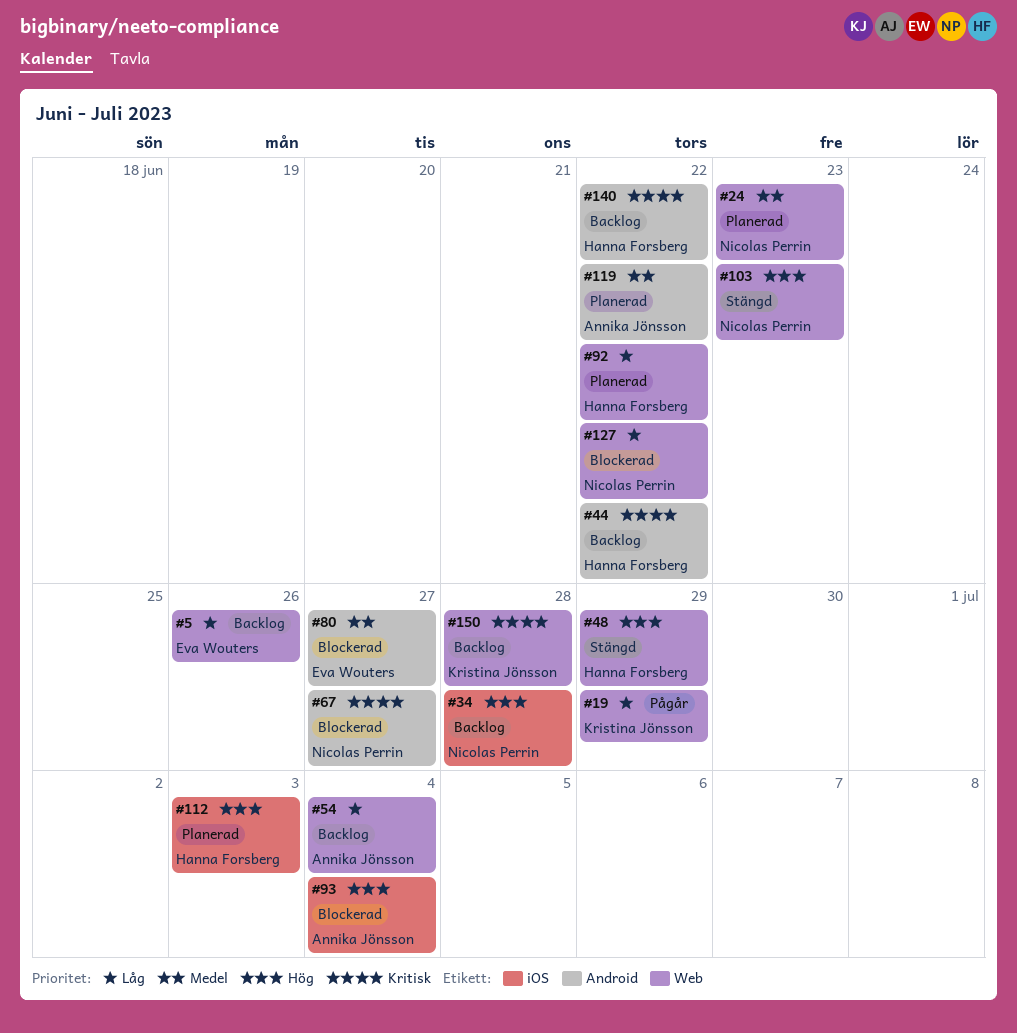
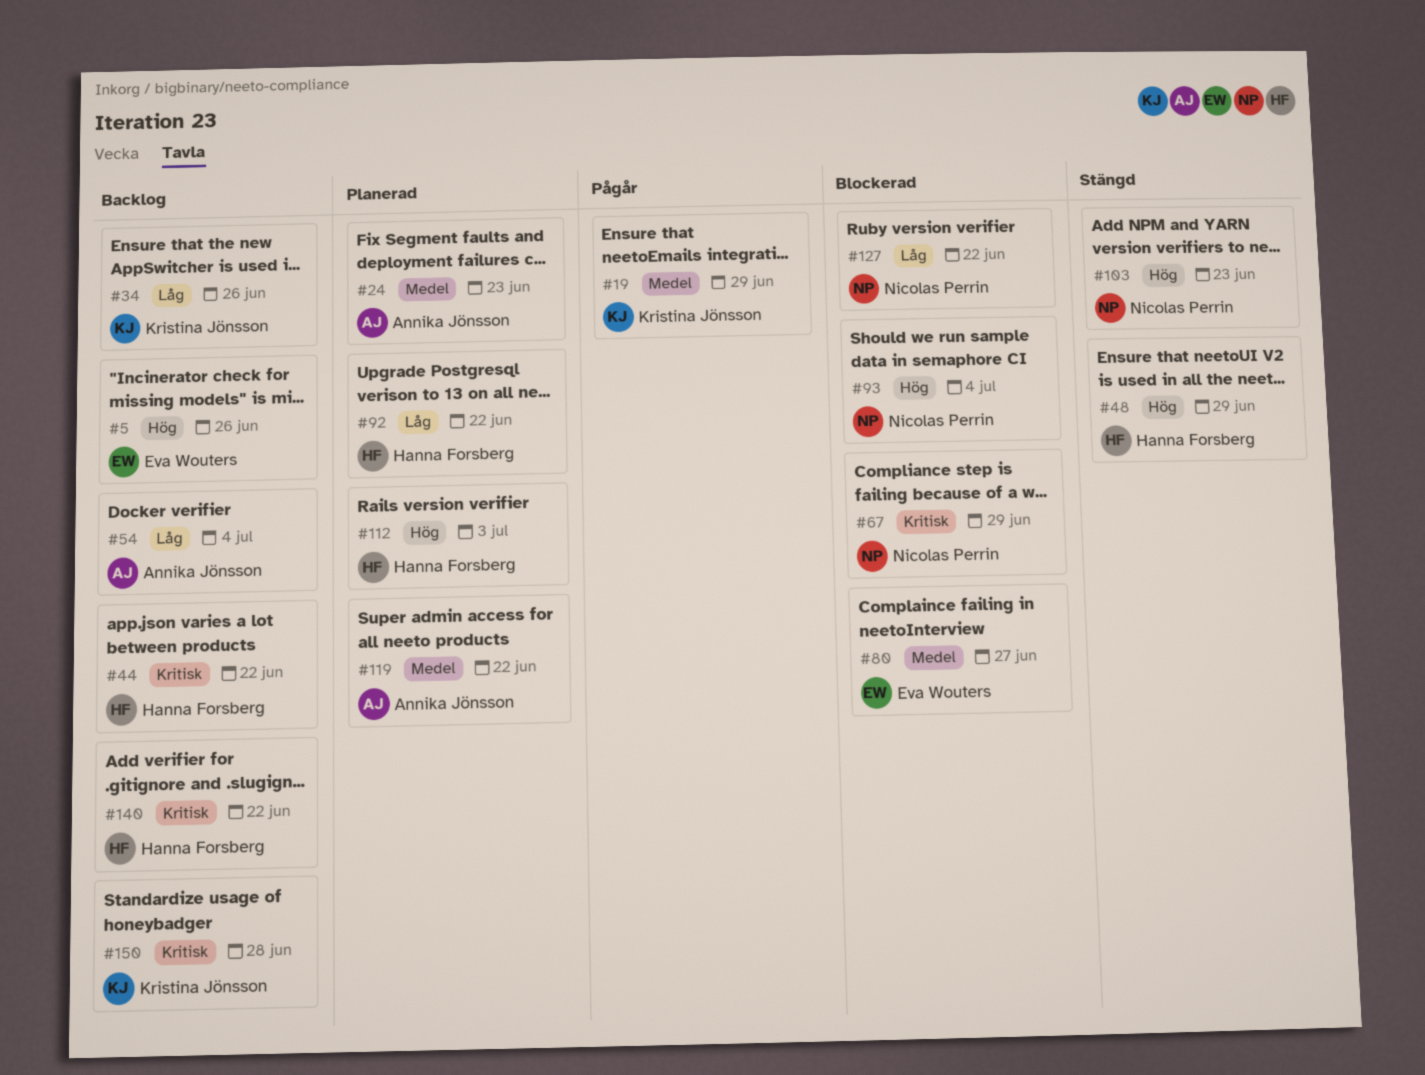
#5, priority: Låg -> Hög
#19, priority: Låg -> Medel
#24, owner: Nicolas Perrin -> Annika Jönsson
#34, owner: Nicolas Perrin -> Kristina Jönsson
#34, priority: Hög -> Låg
#34, due: Jun 28 -> Jun 26
#67, due: Jun 27 -> Jun 29
#93, owner: Annika Jönsson -> Nicolas Perrin

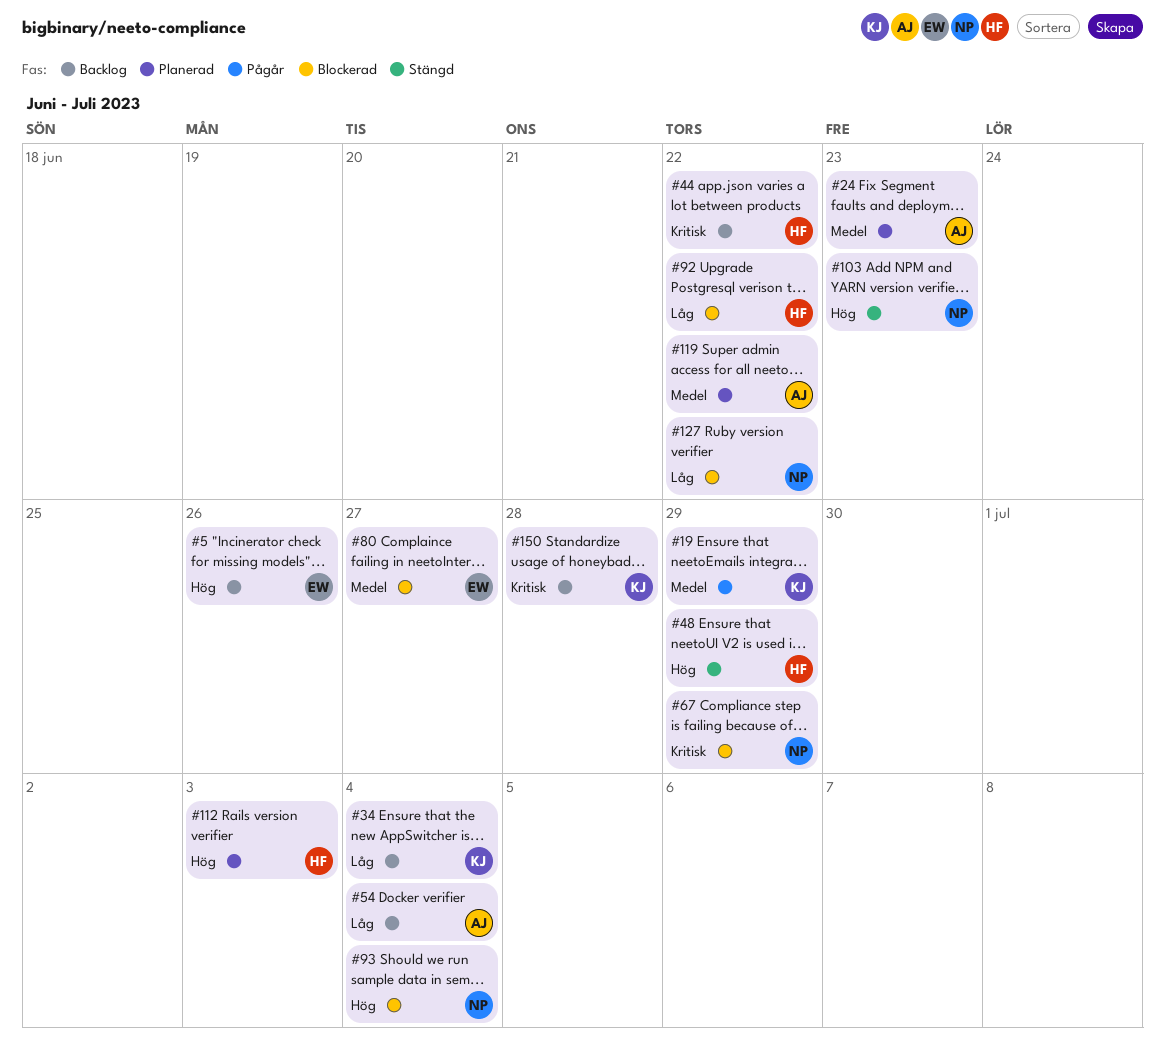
#34, due: Jun 26 -> Jul 4
#92, status: Planerad -> Blockerad
#140: present -> none

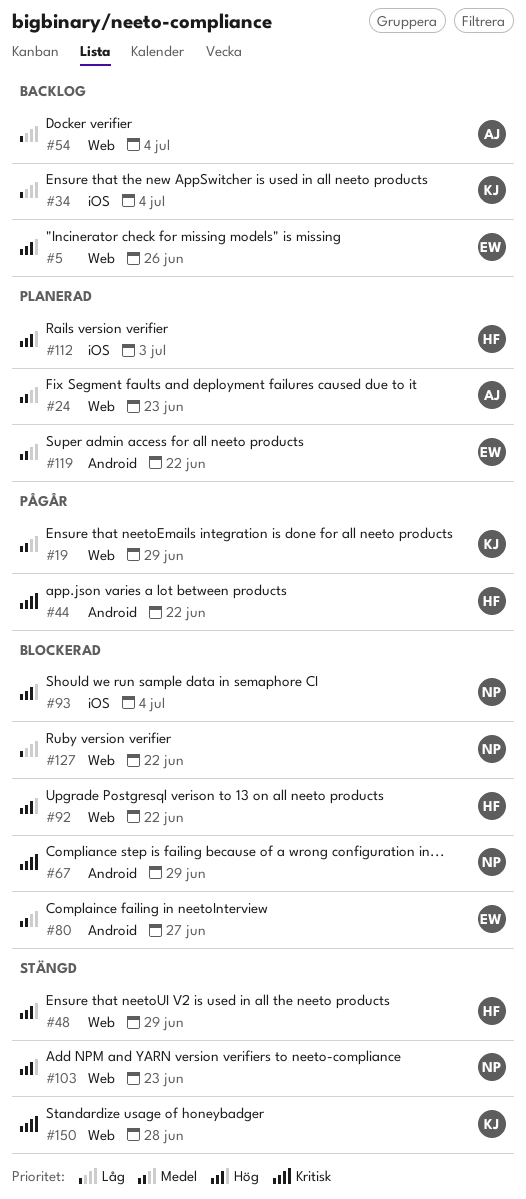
#44, status: Backlog -> Pågår
#92, priority: Låg -> Hög
#119, owner: AJ -> EW
#150, status: Backlog -> Stängd

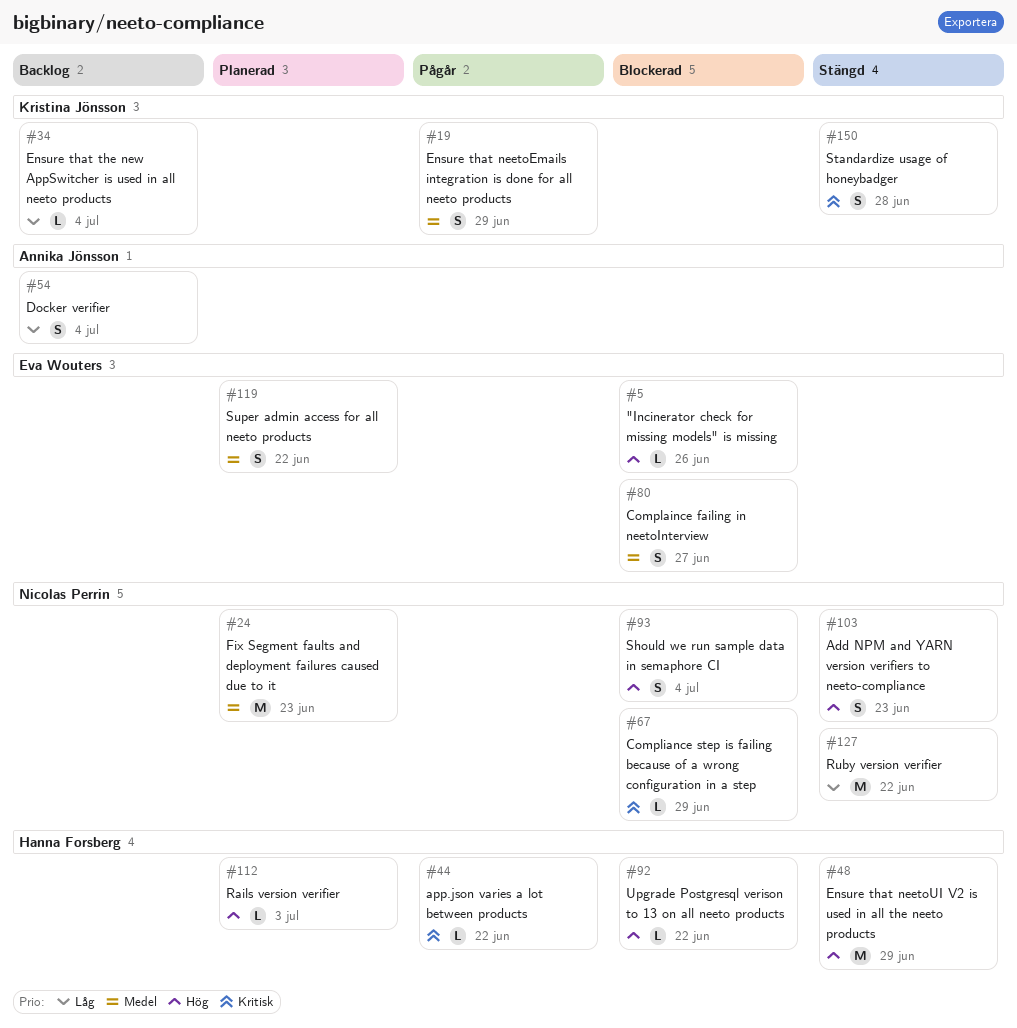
#5, status: Backlog -> Blockerad
#24, owner: Annika Jönsson -> Nicolas Perrin
#127, status: Blockerad -> Stängd

